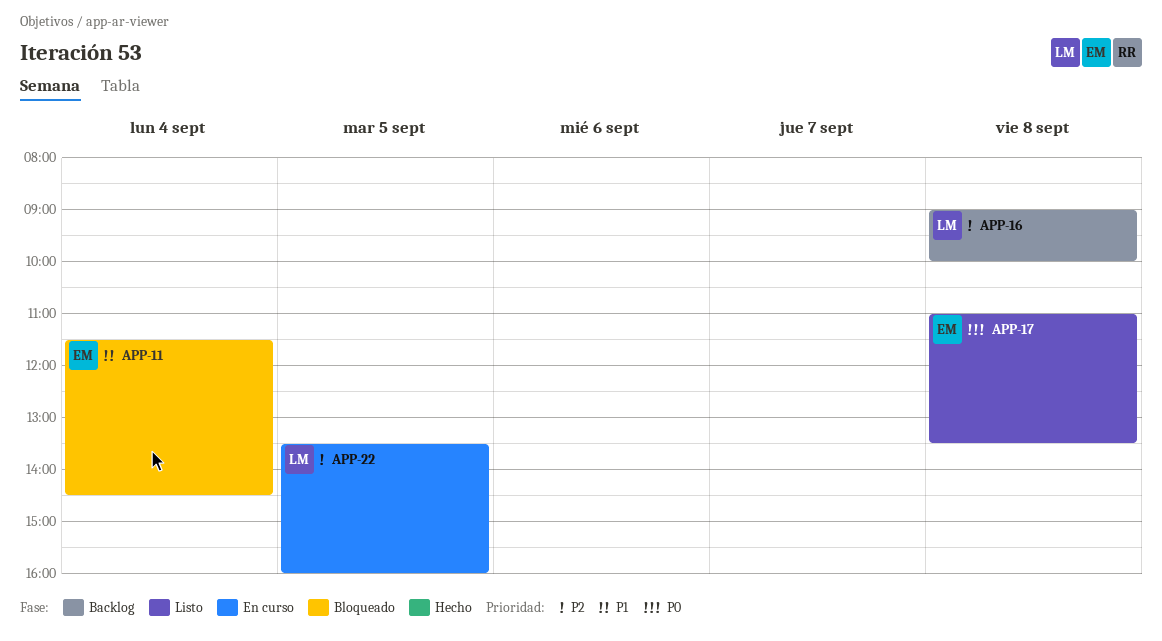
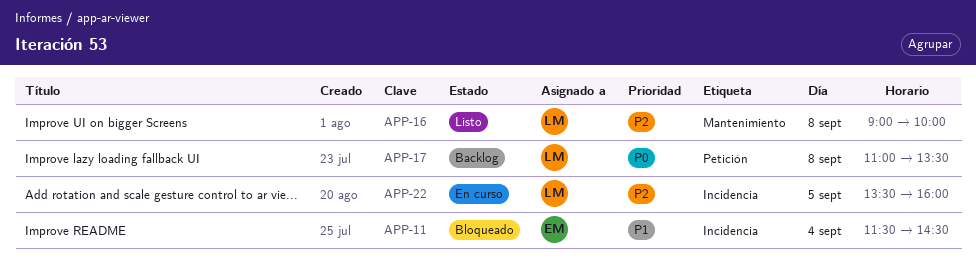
APP-16, status: Backlog -> Listo
APP-17, status: Listo -> Backlog
APP-17, owner: EM -> LM

